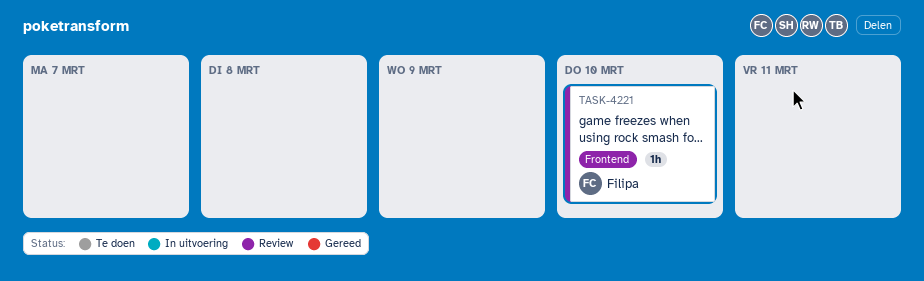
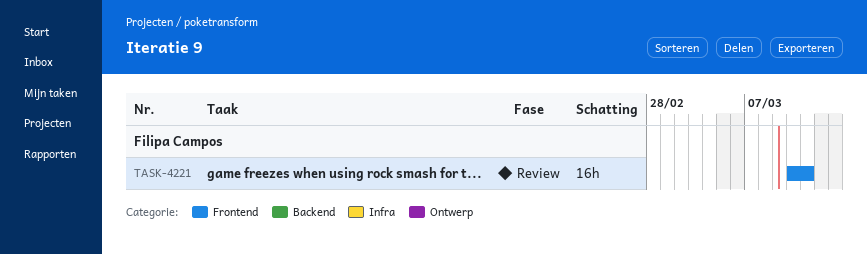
TASK-4221, estimate: 1h -> 16h
TASK-4221, due: Mar 10 -> Mar 11

